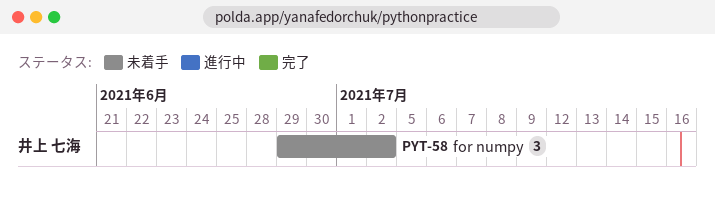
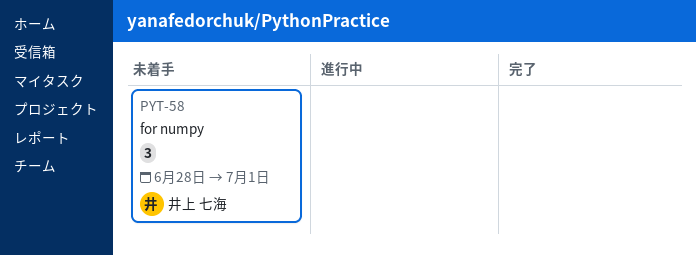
PYT-58, start: Jun 29 -> Jun 28
PYT-58, due: Jul 2 -> Jul 1

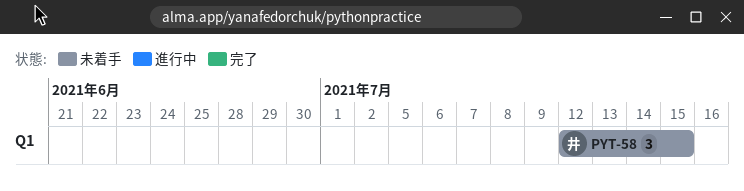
PYT-58, start: Jun 28 -> Jul 12
PYT-58, due: Jul 1 -> Jul 15

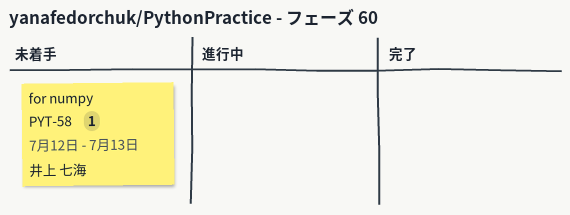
PYT-58, estimate: 3 -> 1
PYT-58, due: Jul 15 -> Jul 13

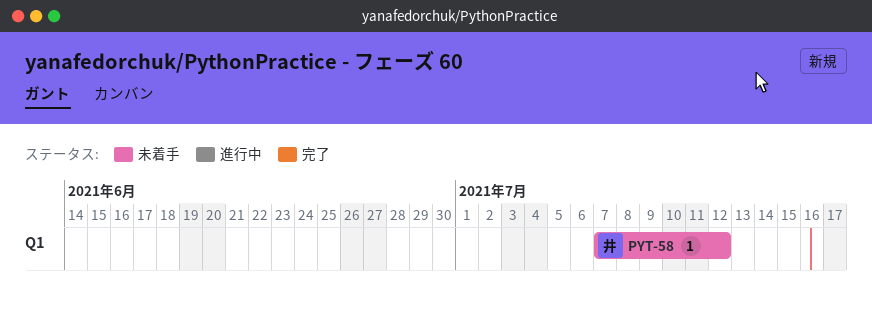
PYT-58, start: Jul 12 -> Jul 7
PYT-58, due: Jul 13 -> Jul 12

